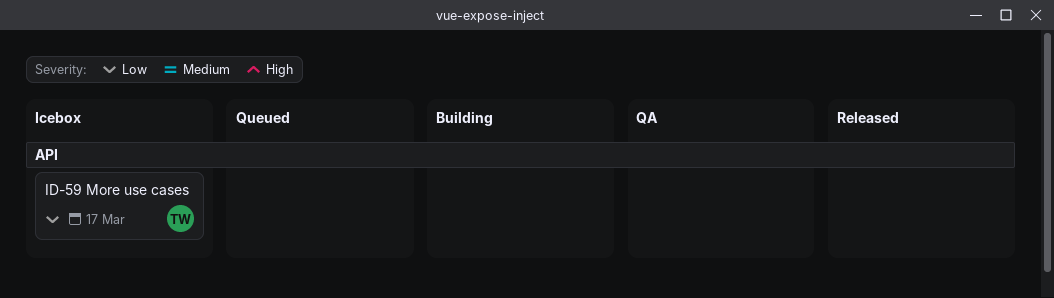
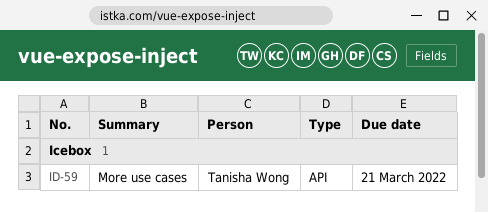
ID-59, due: Mar 17 -> Mar 21

